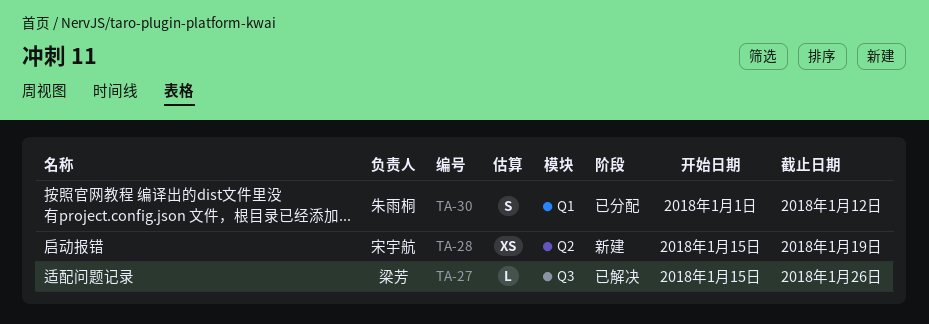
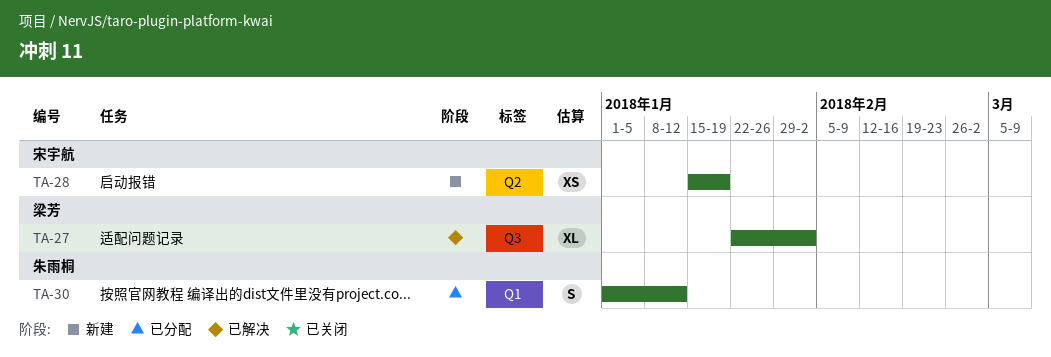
TA-27, estimate: L -> XL
TA-27, start: Jan 15 -> Jan 22
TA-27, due: Jan 26 -> Feb 2

